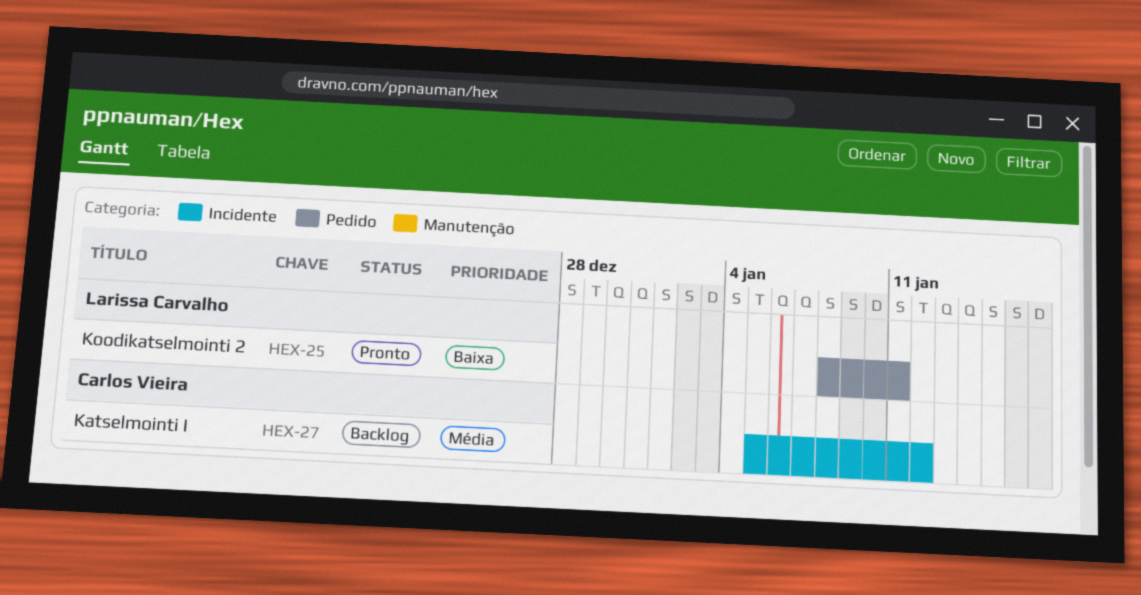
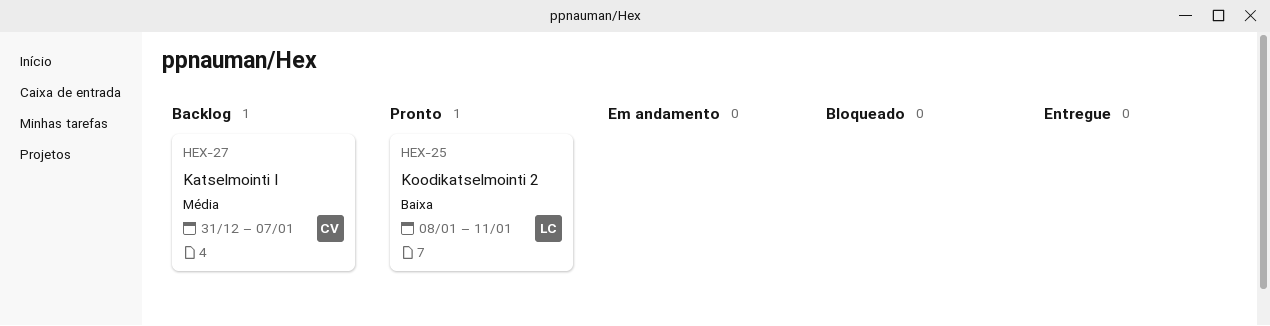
HEX-27, start: Jan 5 -> Dec 31
HEX-27, due: Jan 12 -> Jan 7

